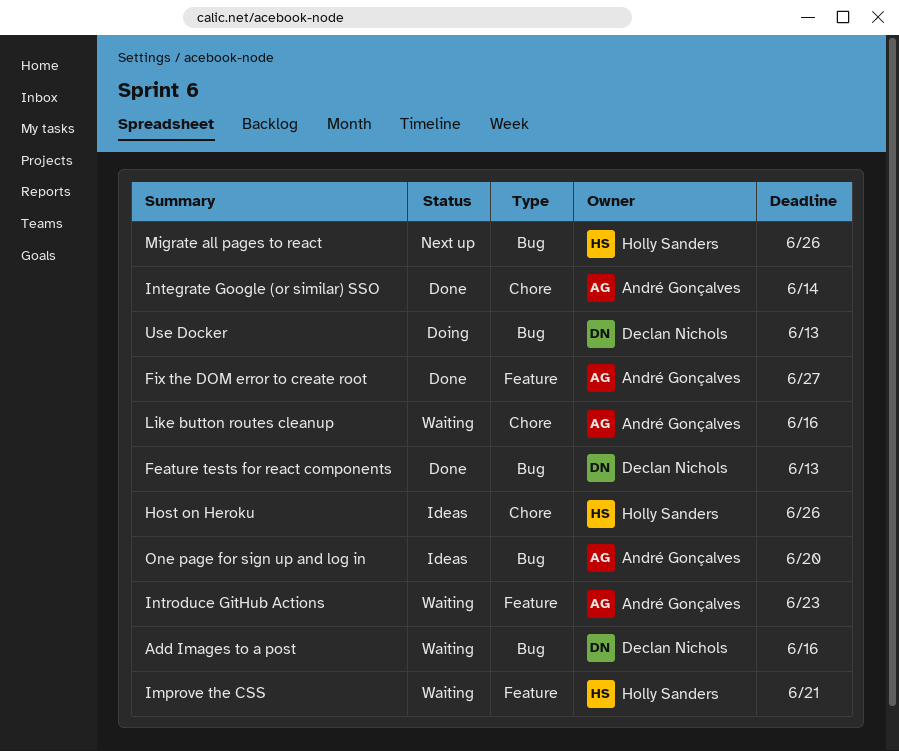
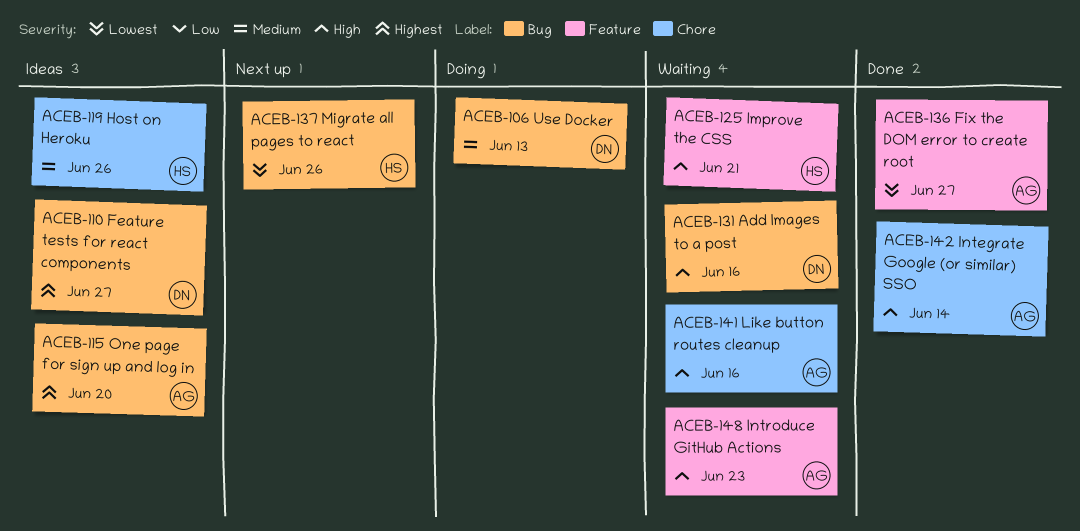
Feature tests for react components, status: Done -> Ideas
Feature tests for react components, due: Jun 13 -> Jun 27

